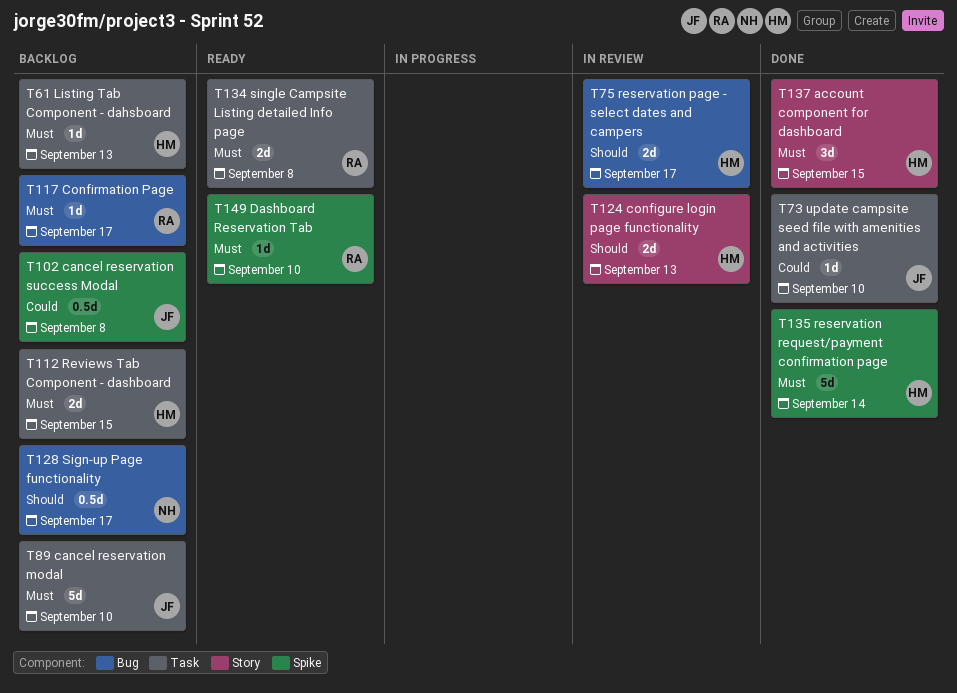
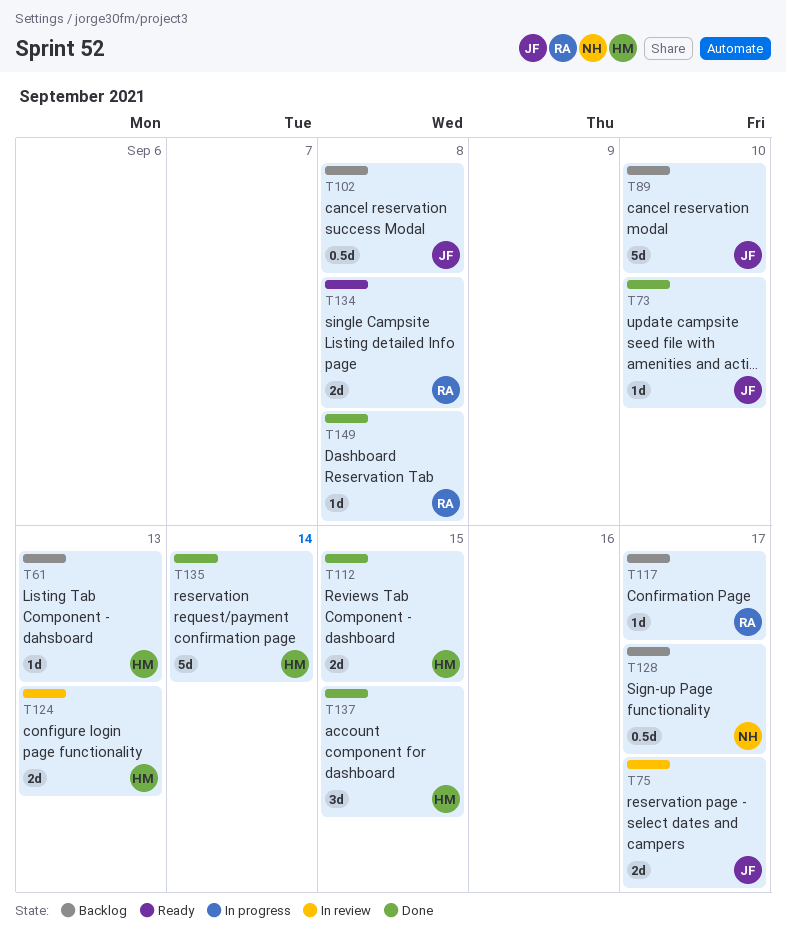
T75, owner: HM -> JF
T112, status: Backlog -> Done
T149, status: Ready -> Done
T149, due: Sep 10 -> Sep 8

